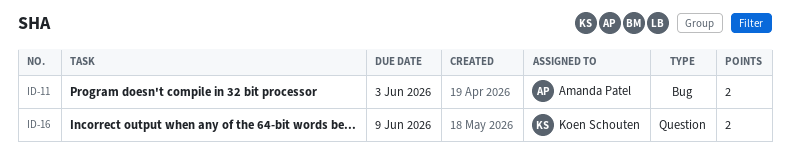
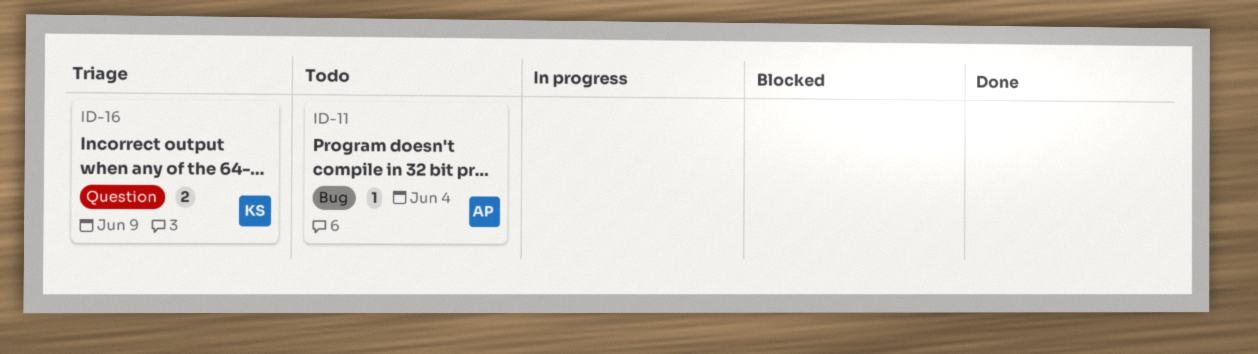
ID-11, estimate: 2 -> 1
ID-11, due: Jun 3 -> Jun 4

